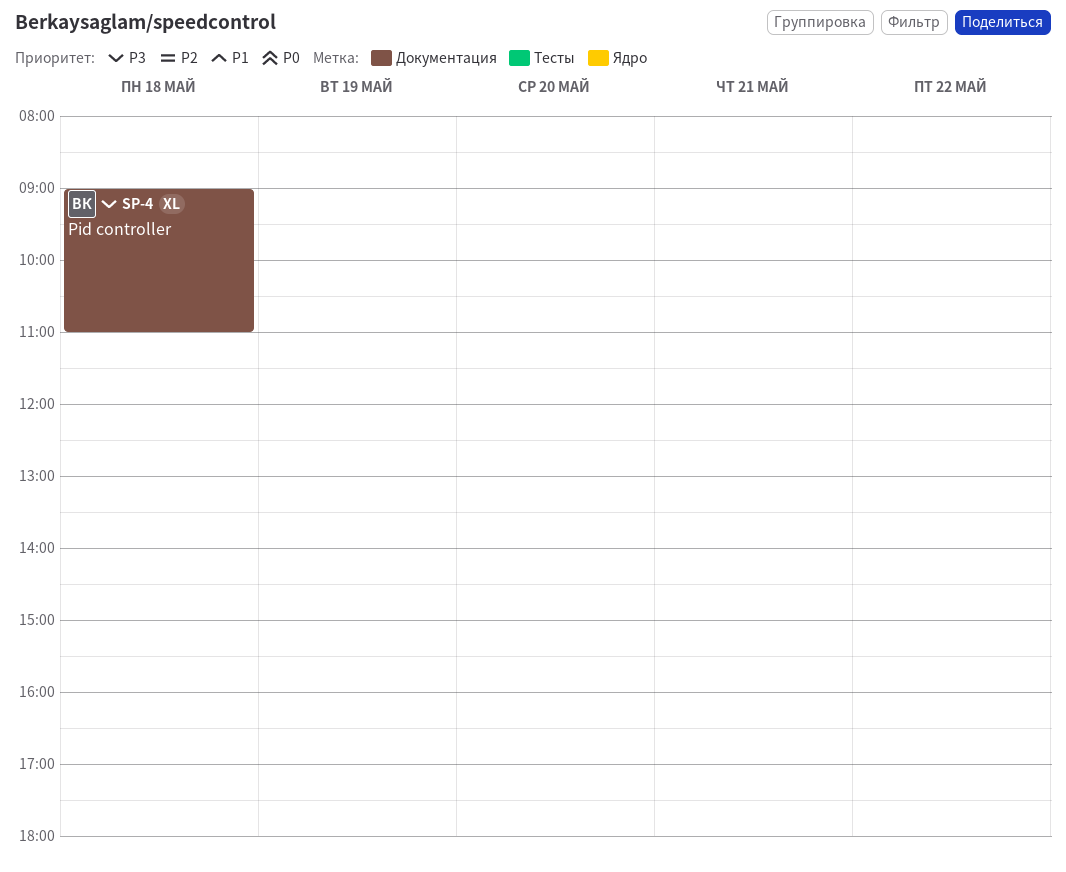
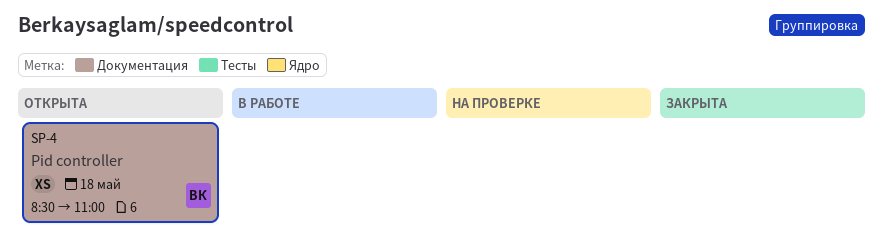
SP-4, estimate: XL -> XS
SP-4, begins: 09:00 -> 08:30

